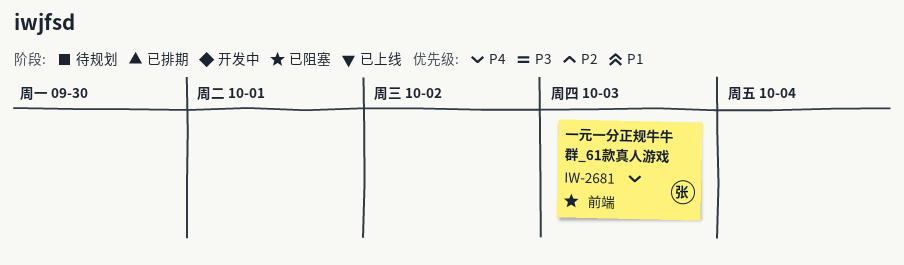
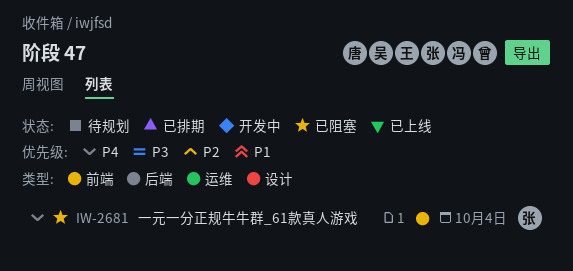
IW-2681, due: Oct 3 -> Oct 4

